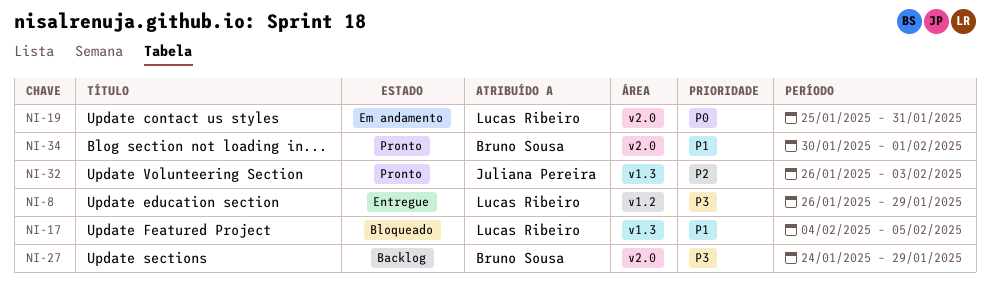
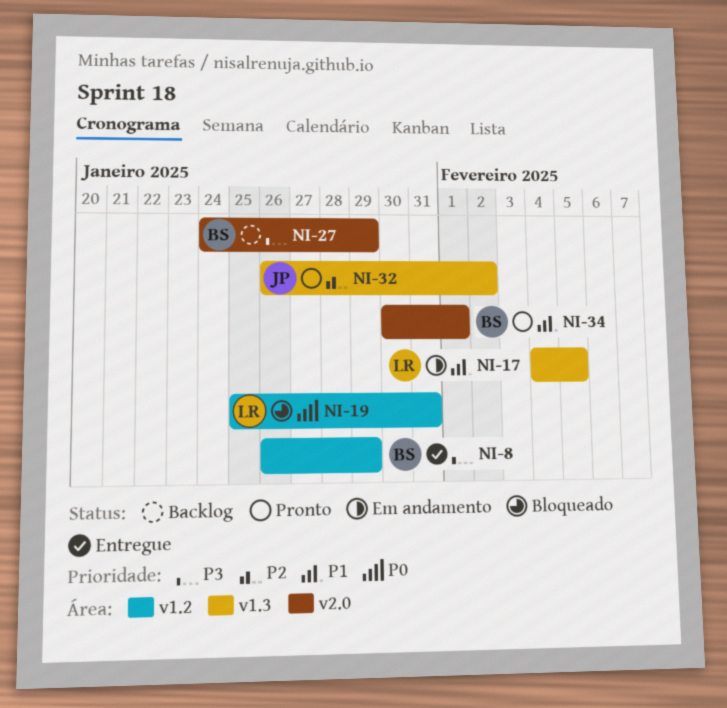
NI-8, owner: Lucas Ribeiro -> Bruno Sousa
NI-17, status: Bloqueado -> Em andamento
NI-19, status: Em andamento -> Bloqueado
NI-19, label: v2.0 -> v1.2
NI-32, due: Feb 3 -> Feb 2

